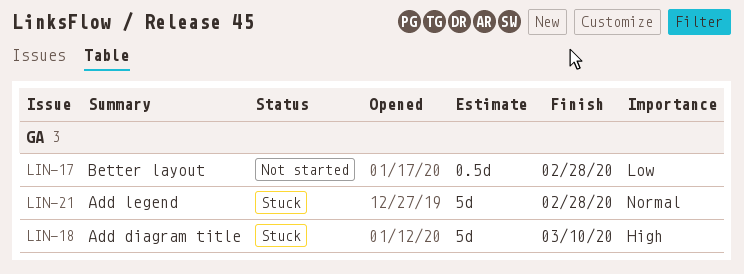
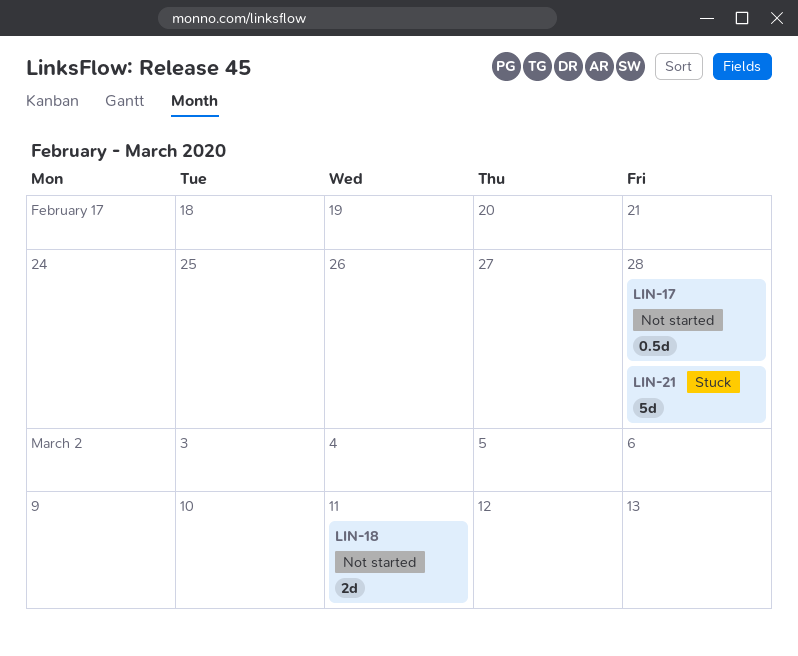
LIN-18, status: Stuck -> Not started
LIN-18, estimate: 5d -> 2d
LIN-18, due: Mar 10 -> Mar 11

